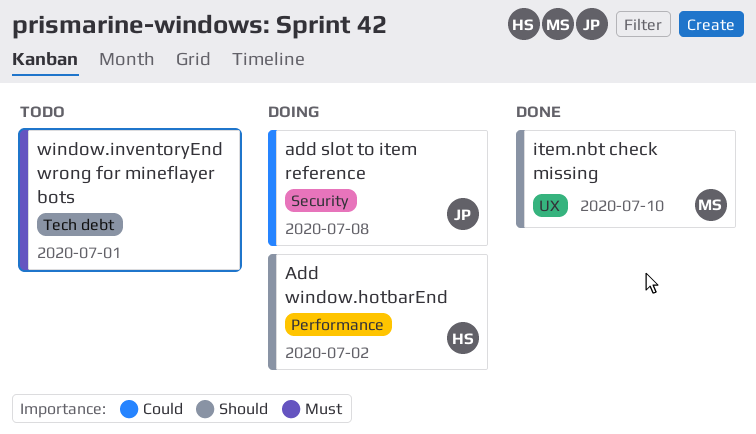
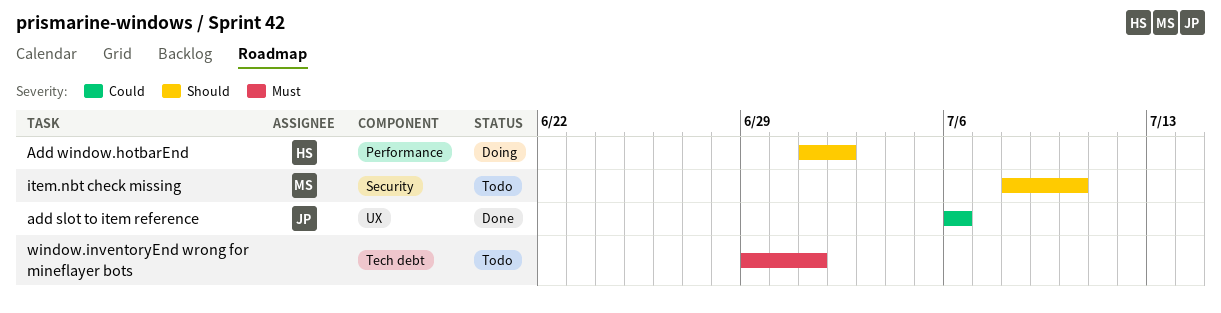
add slot to item reference, status: Doing -> Done
add slot to item reference, label: Security -> UX
add slot to item reference, due: Jul 8 -> Jul 6
item.nbt check missing, status: Done -> Todo
item.nbt check missing, label: UX -> Security

